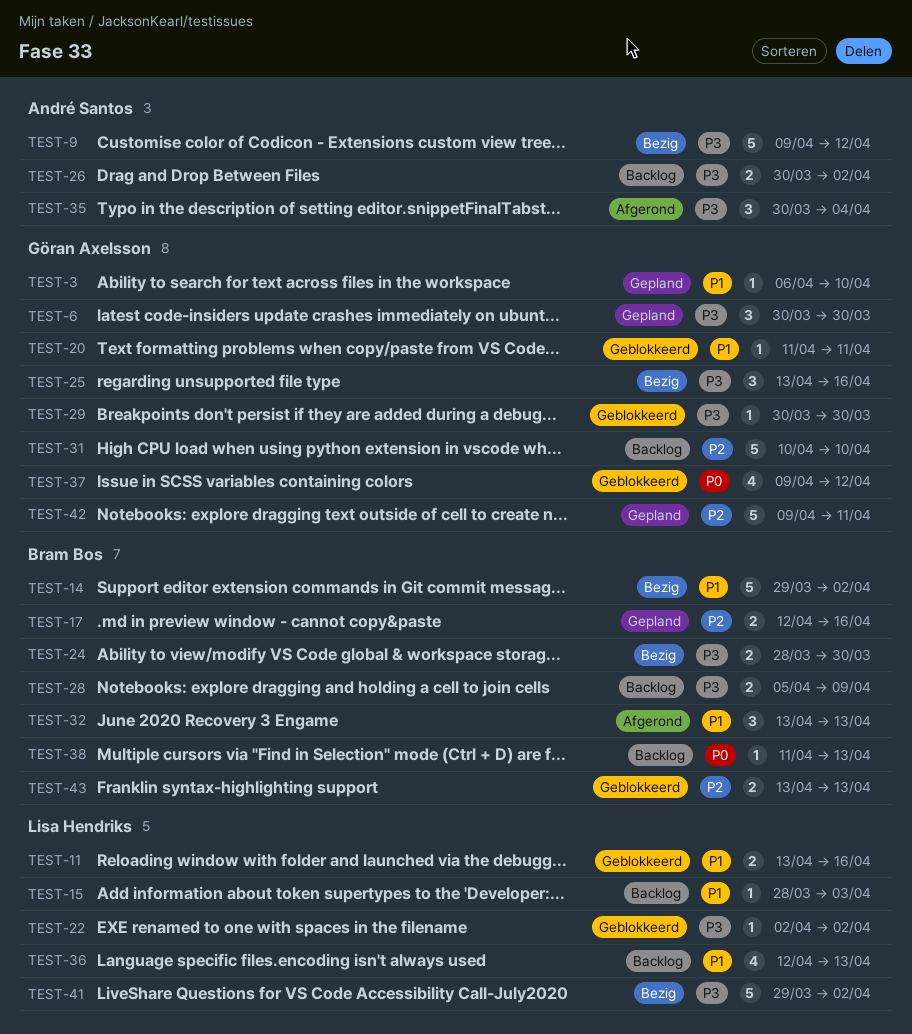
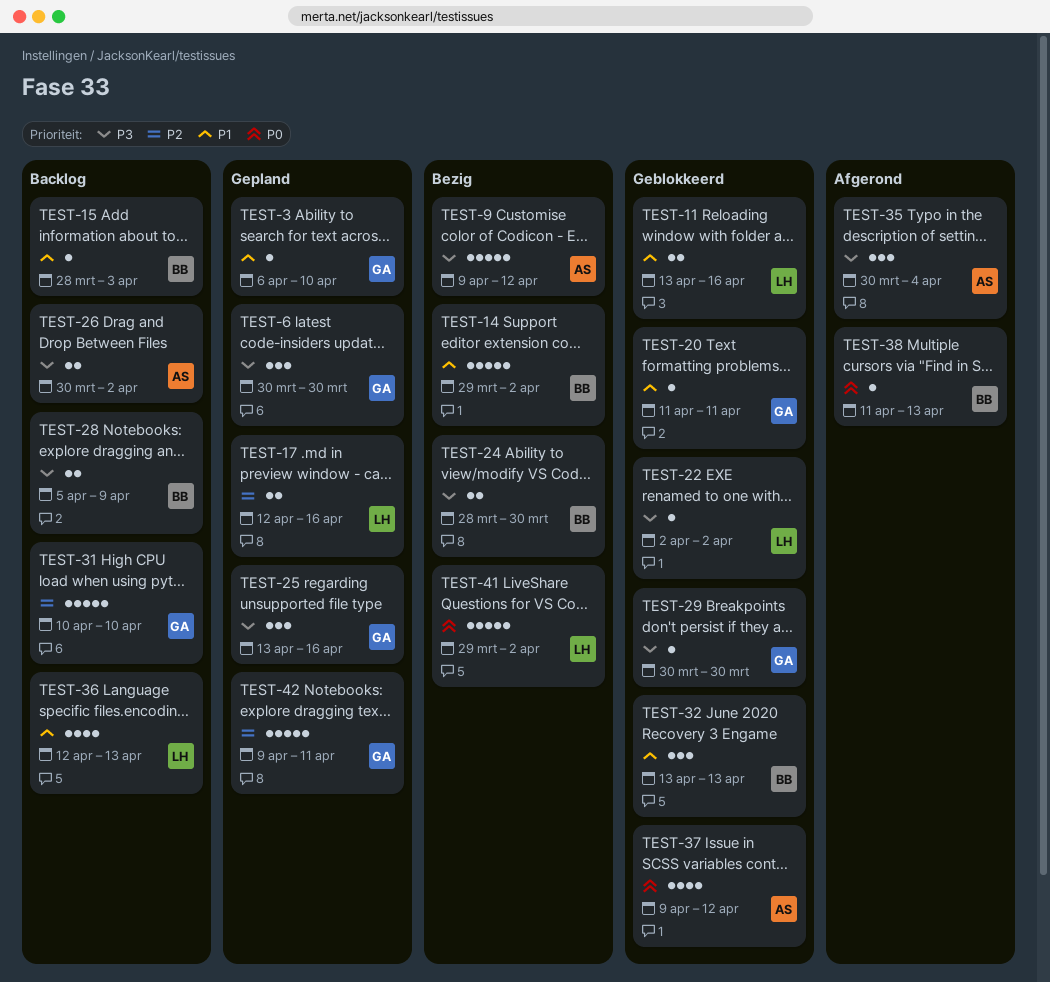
TEST-15, owner: Lisa Hendriks -> Bram Bos
TEST-17, owner: Bram Bos -> Lisa Hendriks
TEST-25, status: Bezig -> Gepland
TEST-32, status: Afgerond -> Geblokkeerd
TEST-37, owner: Göran Axelsson -> André Santos
TEST-38, status: Backlog -> Afgerond
TEST-41, priority: P3 -> P0
TEST-43: present -> none

